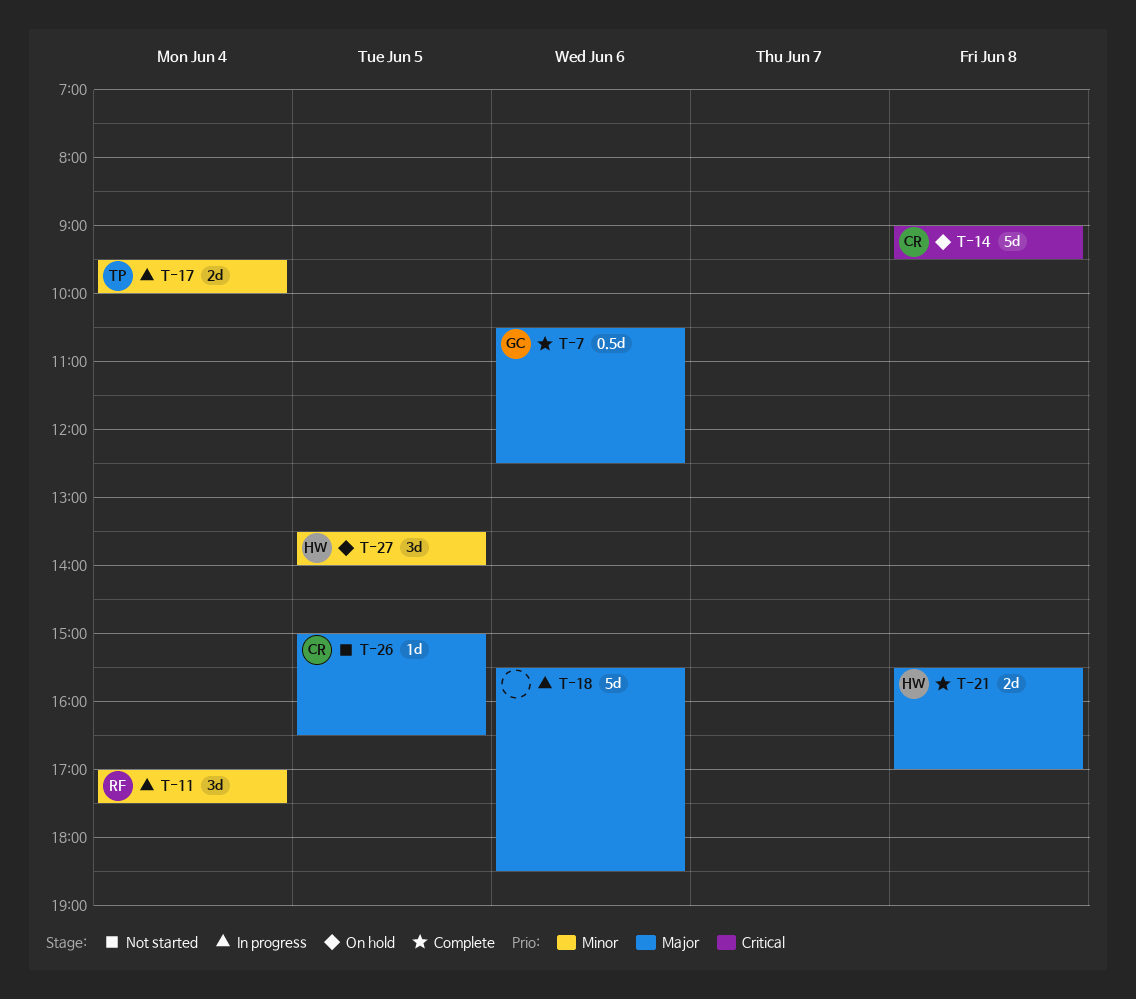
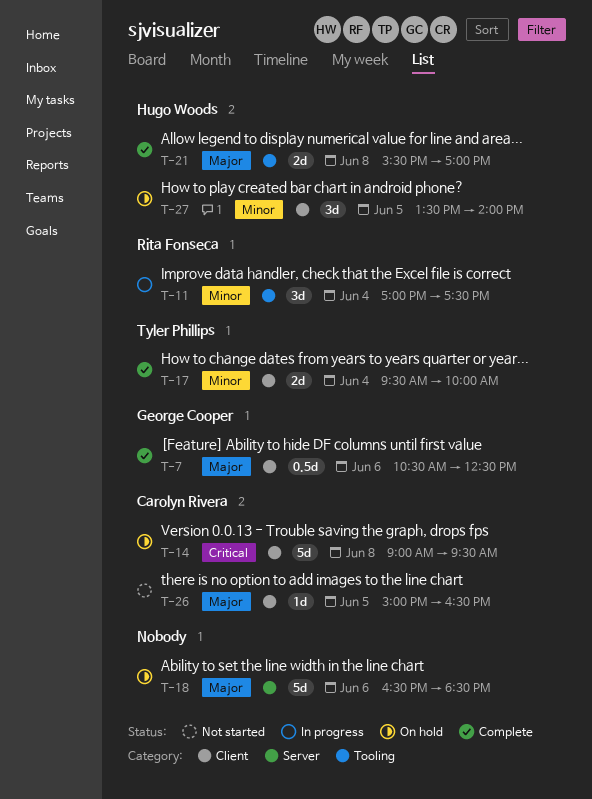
T-17, status: In progress -> Complete
T-18, status: In progress -> On hold
T-18, begins: 15:30 -> 16:30

